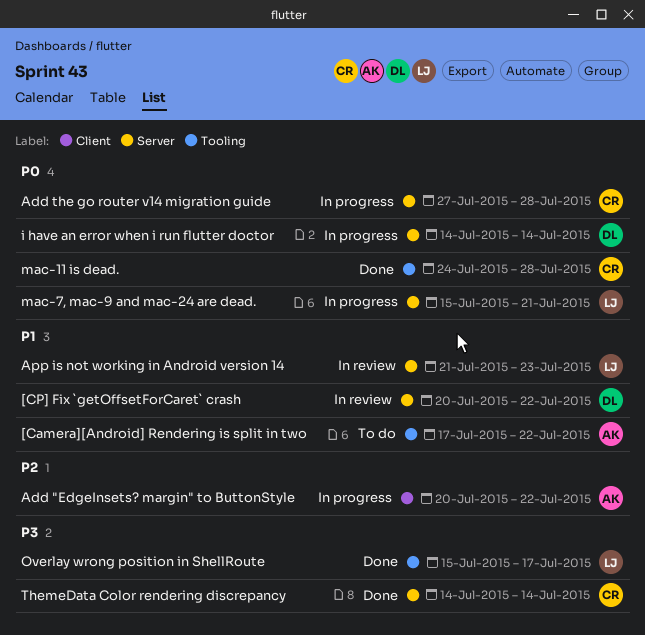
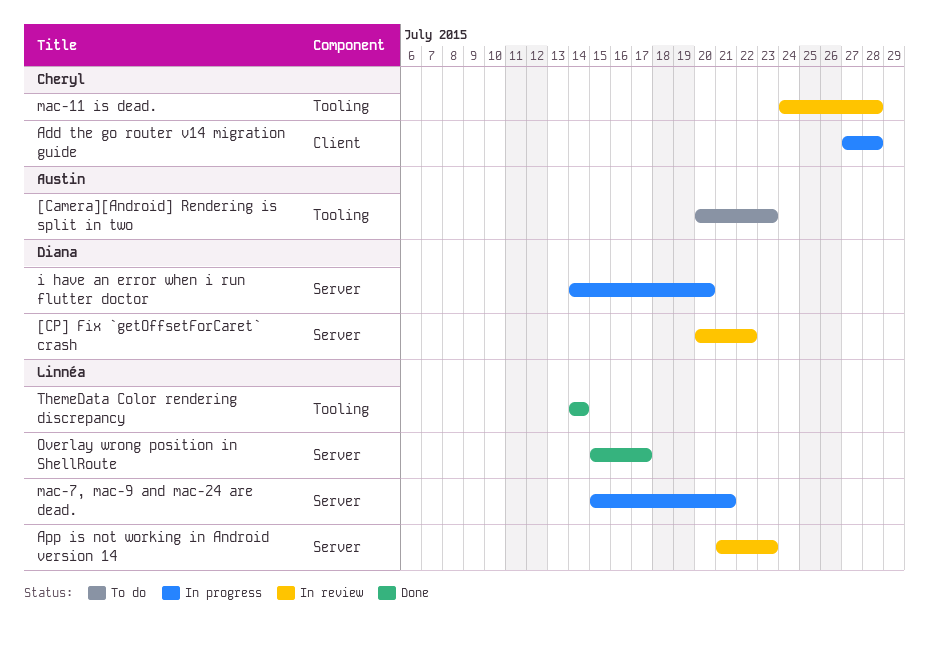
[Camera][Android] Rendering is split in two, start: Jul 17 -> Jul 20
[Camera][Android] Rendering is split in two, due: Jul 22 -> Jul 23
Add "EdgeInsets? margin" to ButtonStyle: present -> none
Add the go router v14 migration guide, label: Server -> Client
i have an error when i run flutter doctor, due: Jul 14 -> Jul 20
mac-11 is dead., status: Done -> In review
Overlay wrong position in ShellRoute, label: Tooling -> Server
ThemeData Color rendering discrepancy, owner: Cheryl -> Linnéa
ThemeData Color rendering discrepancy, label: Server -> Tooling

